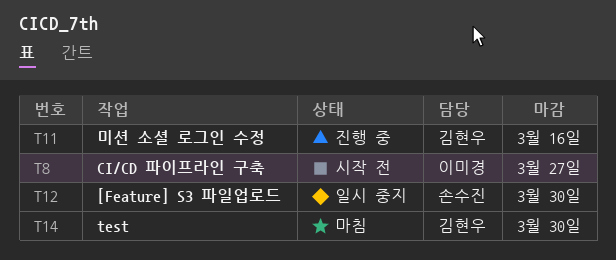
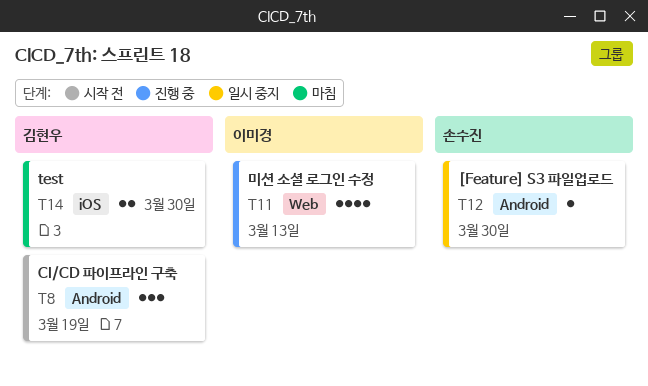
T8, owner: 이미경 -> 김현우
T8, due: Mar 27 -> Mar 19
T11, owner: 김현우 -> 이미경
T11, due: Mar 16 -> Mar 13

